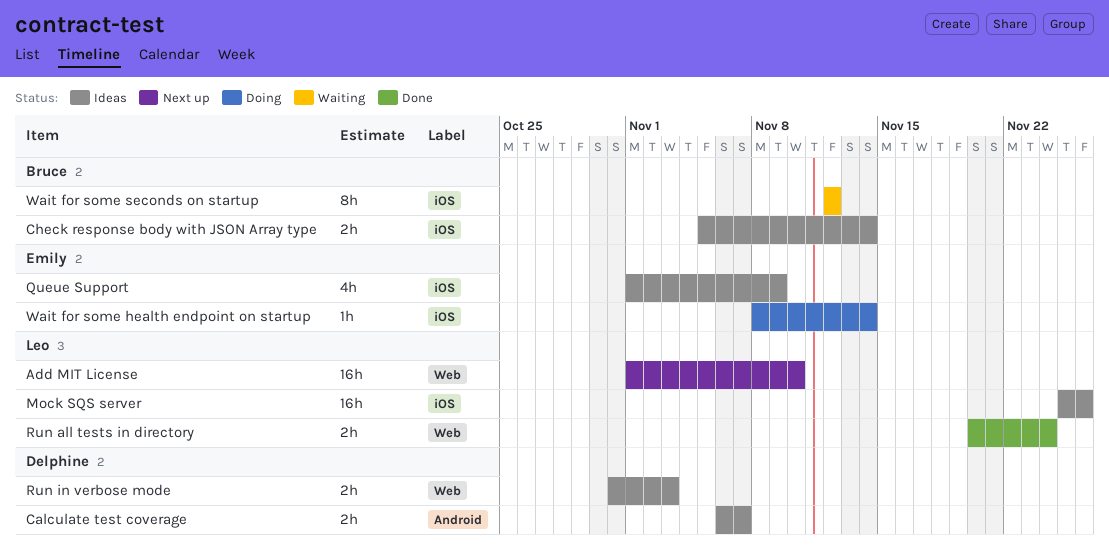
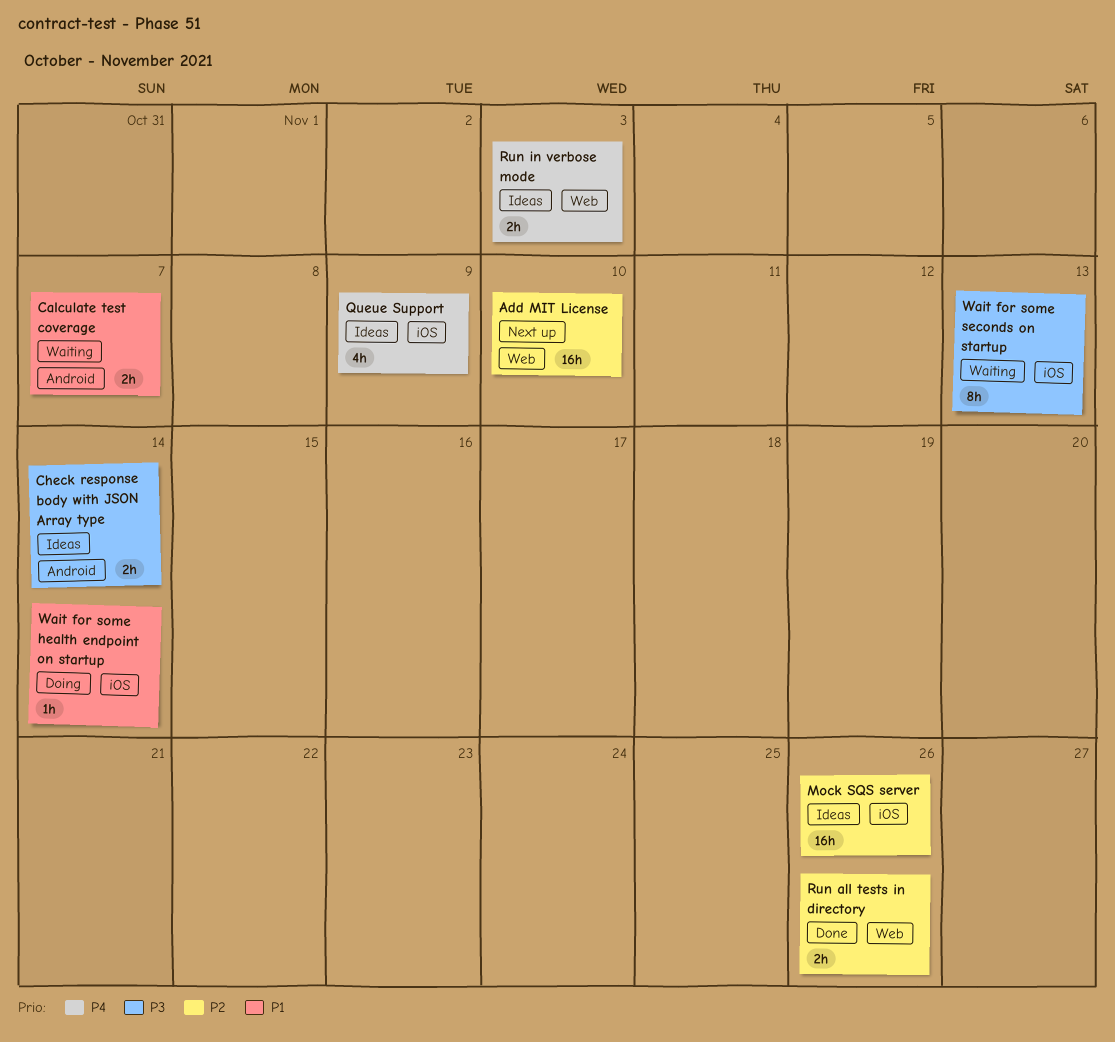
Calculate test coverage, status: Ideas -> Waiting
Check response body with JSON Array type, label: iOS -> Android
Run all tests in directory, due: Nov 24 -> Nov 26
Wait for some seconds on startup, due: Nov 12 -> Nov 13

